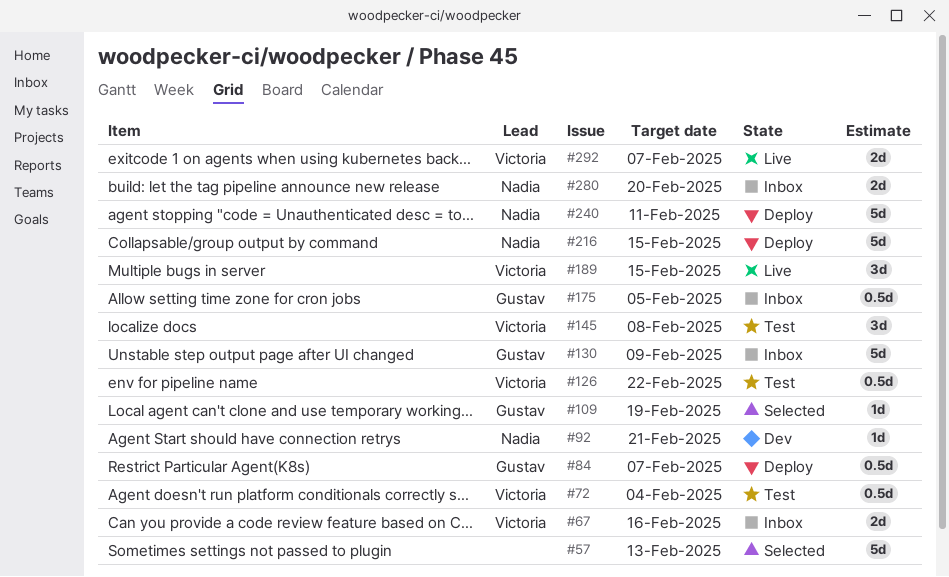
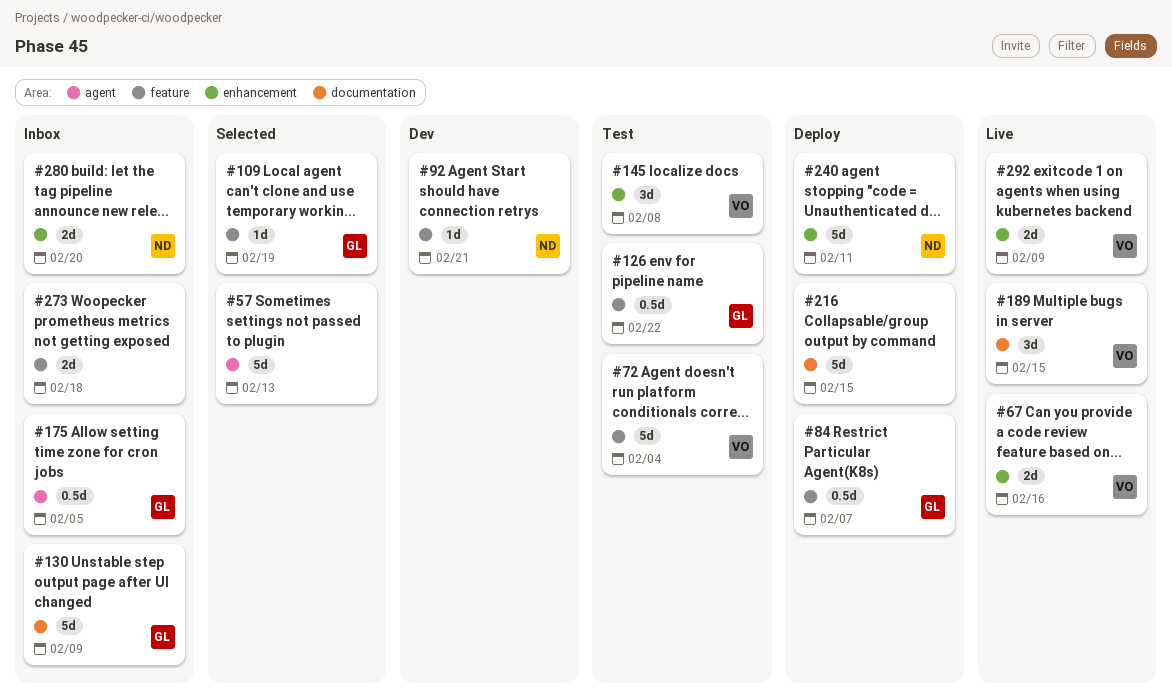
#67, status: Inbox -> Live
#72, estimate: 0.5d -> 5d
#126, owner: Victoria -> Gustav
#216, owner: Nadia -> none
#273: none -> present
#292, due: Feb 7 -> Feb 9

